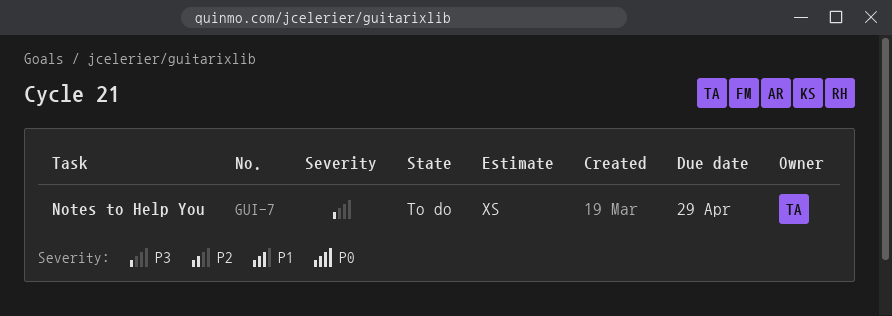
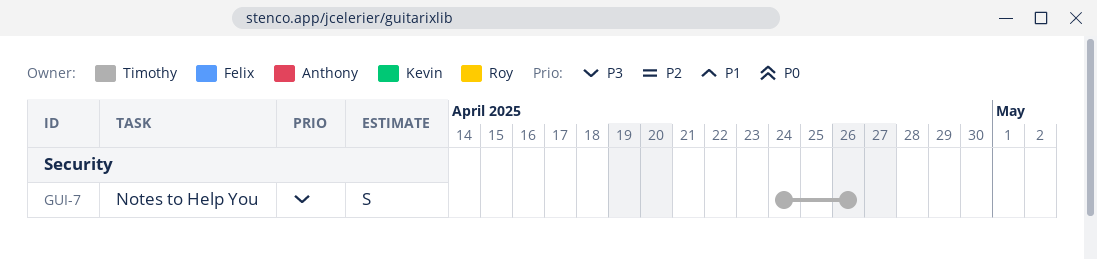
GUI-7, estimate: XS -> S
GUI-7, due: Apr 29 -> Apr 26

